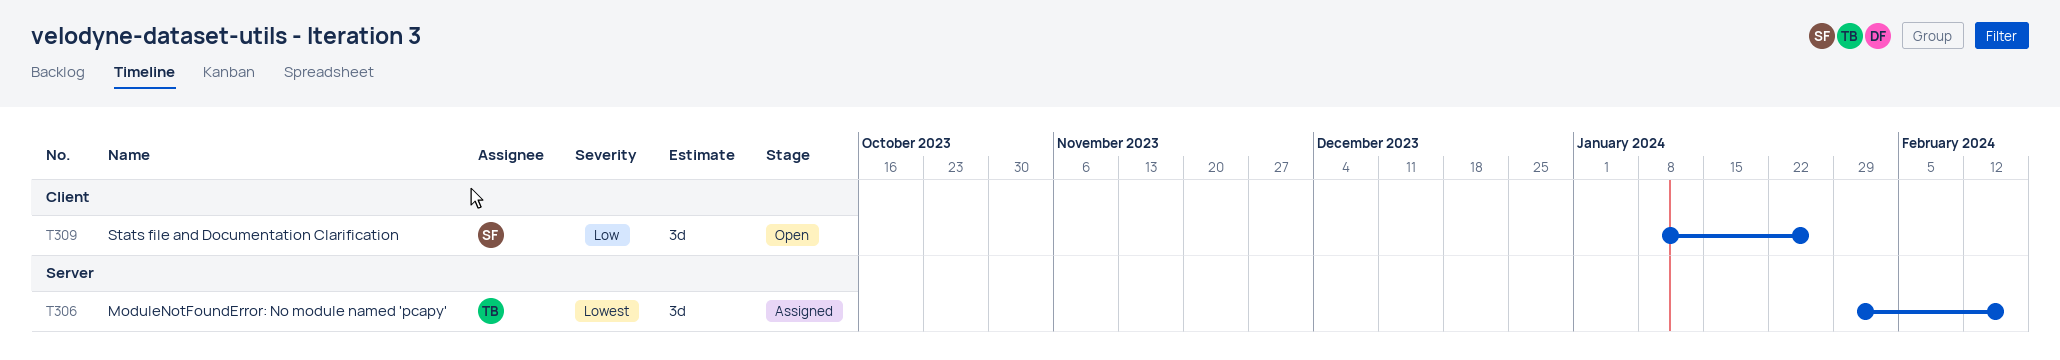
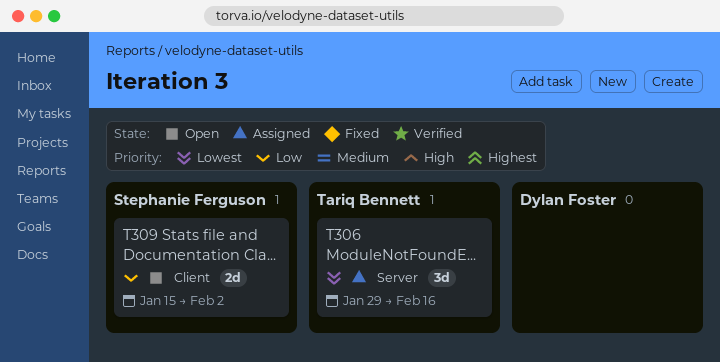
T309, estimate: 3d -> 2d
T309, start: Jan 8 -> Jan 15
T309, due: Jan 26 -> Feb 2

